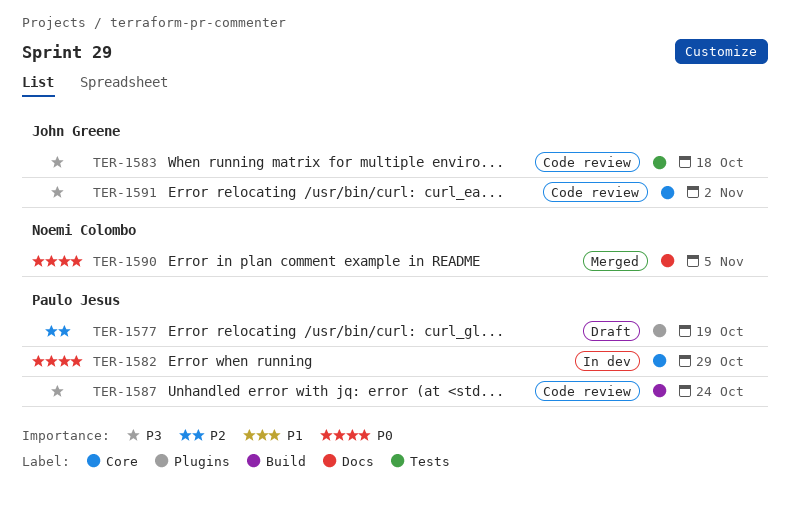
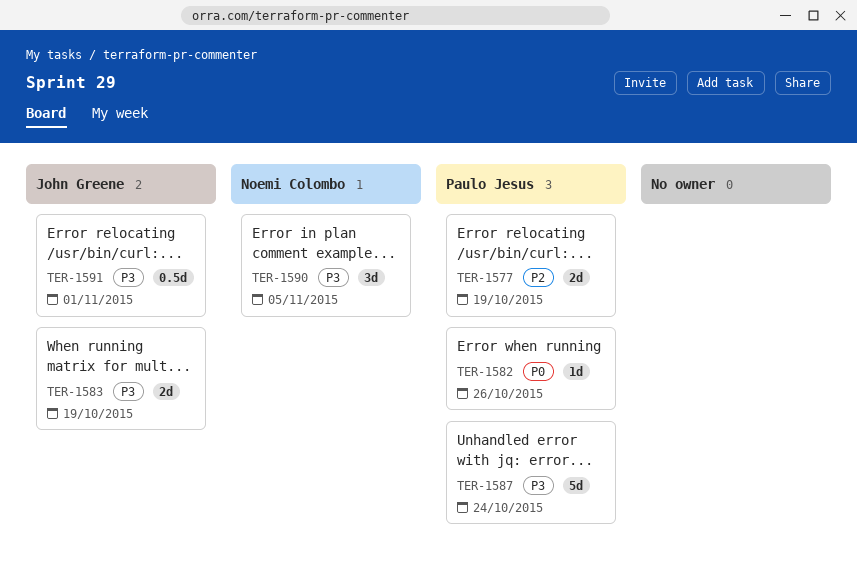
TER-1582, due: Oct 29 -> Oct 26
TER-1583, due: Oct 18 -> Oct 19
TER-1590, priority: P0 -> P3
TER-1591, due: Nov 2 -> Nov 1

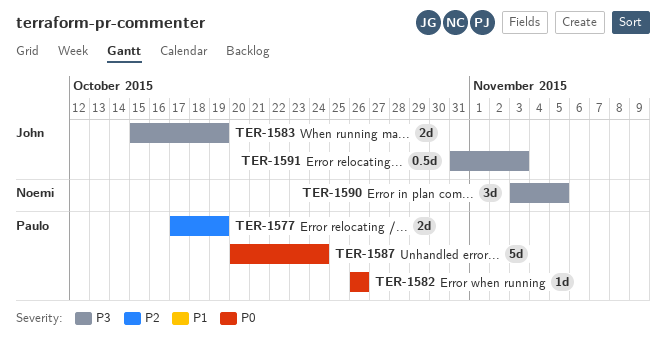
TER-1587, priority: P3 -> P0
TER-1591, due: Nov 1 -> Nov 3

